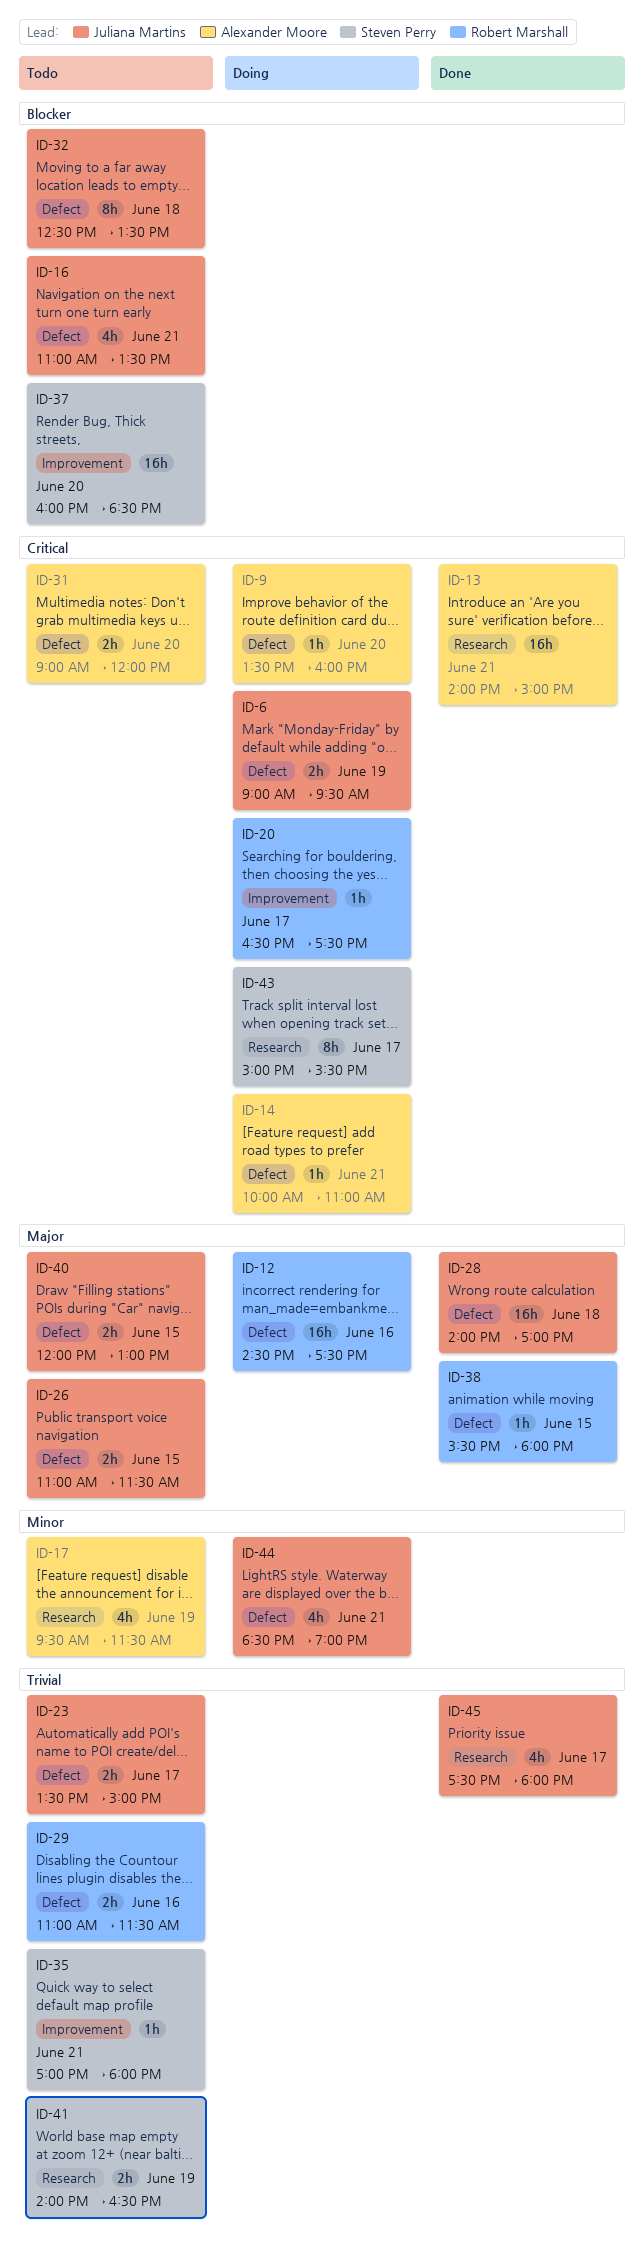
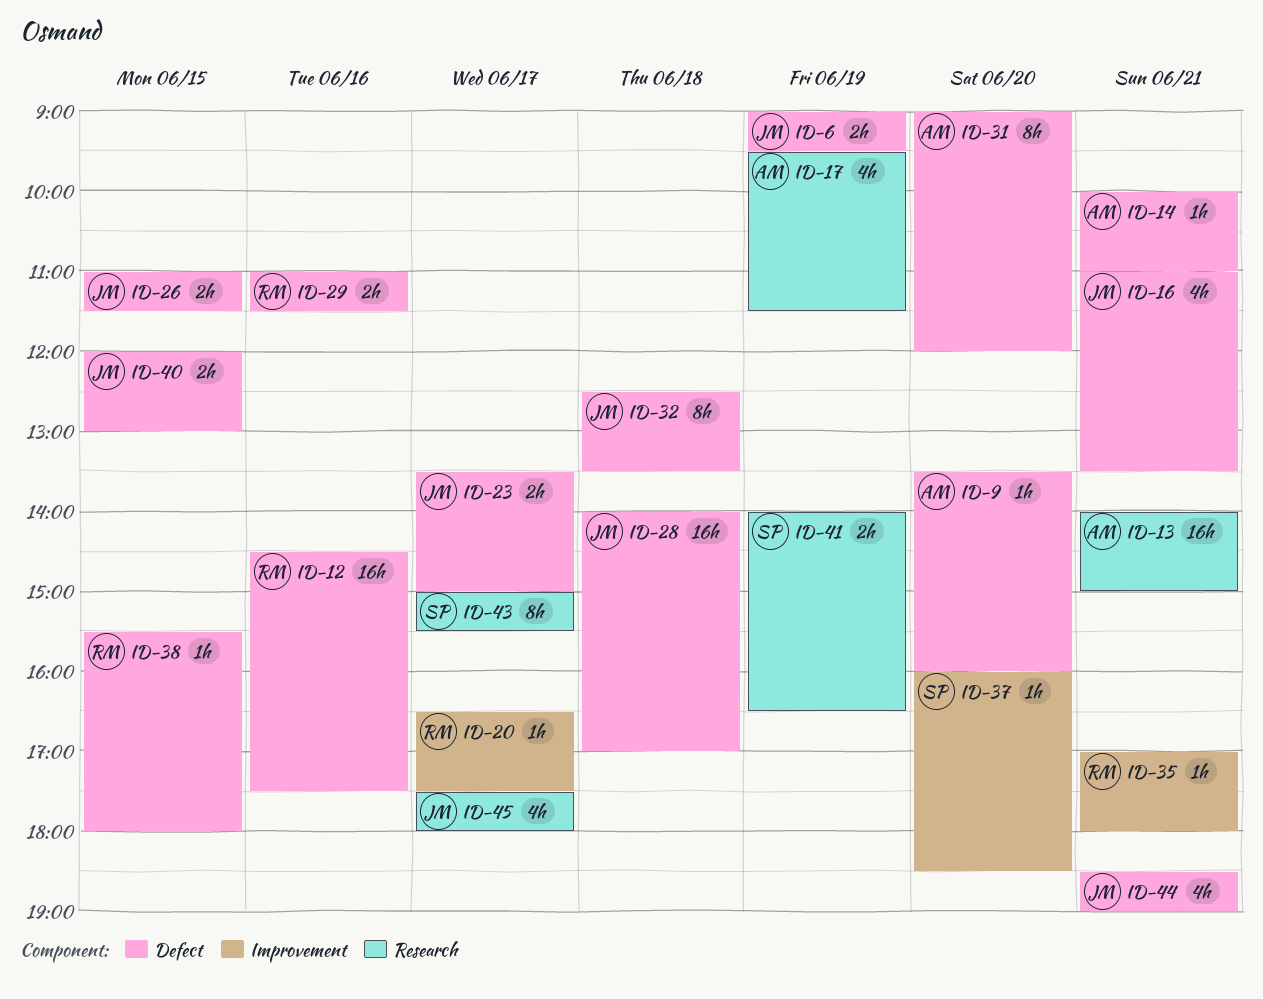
ID-31, estimate: 2h -> 8h
ID-35, owner: Steven Perry -> Robert Marshall
ID-37, estimate: 16h -> 1h

